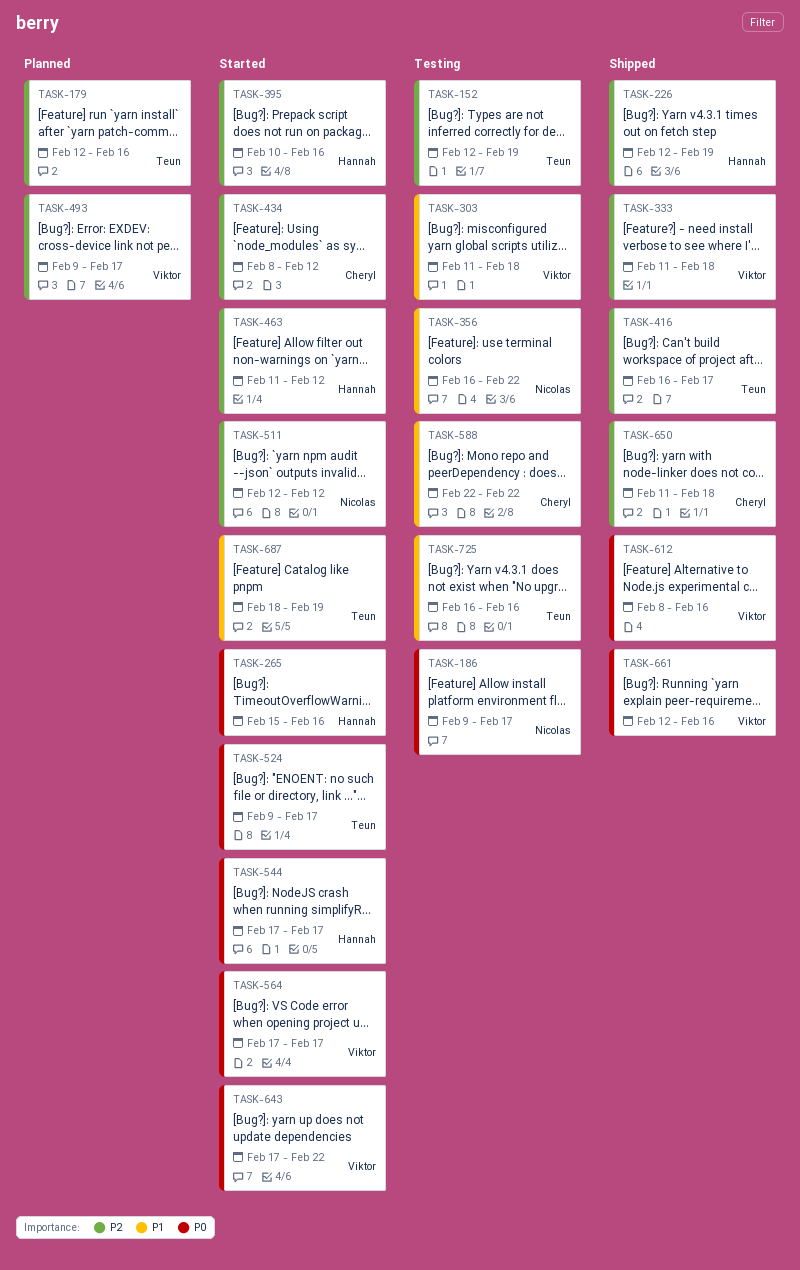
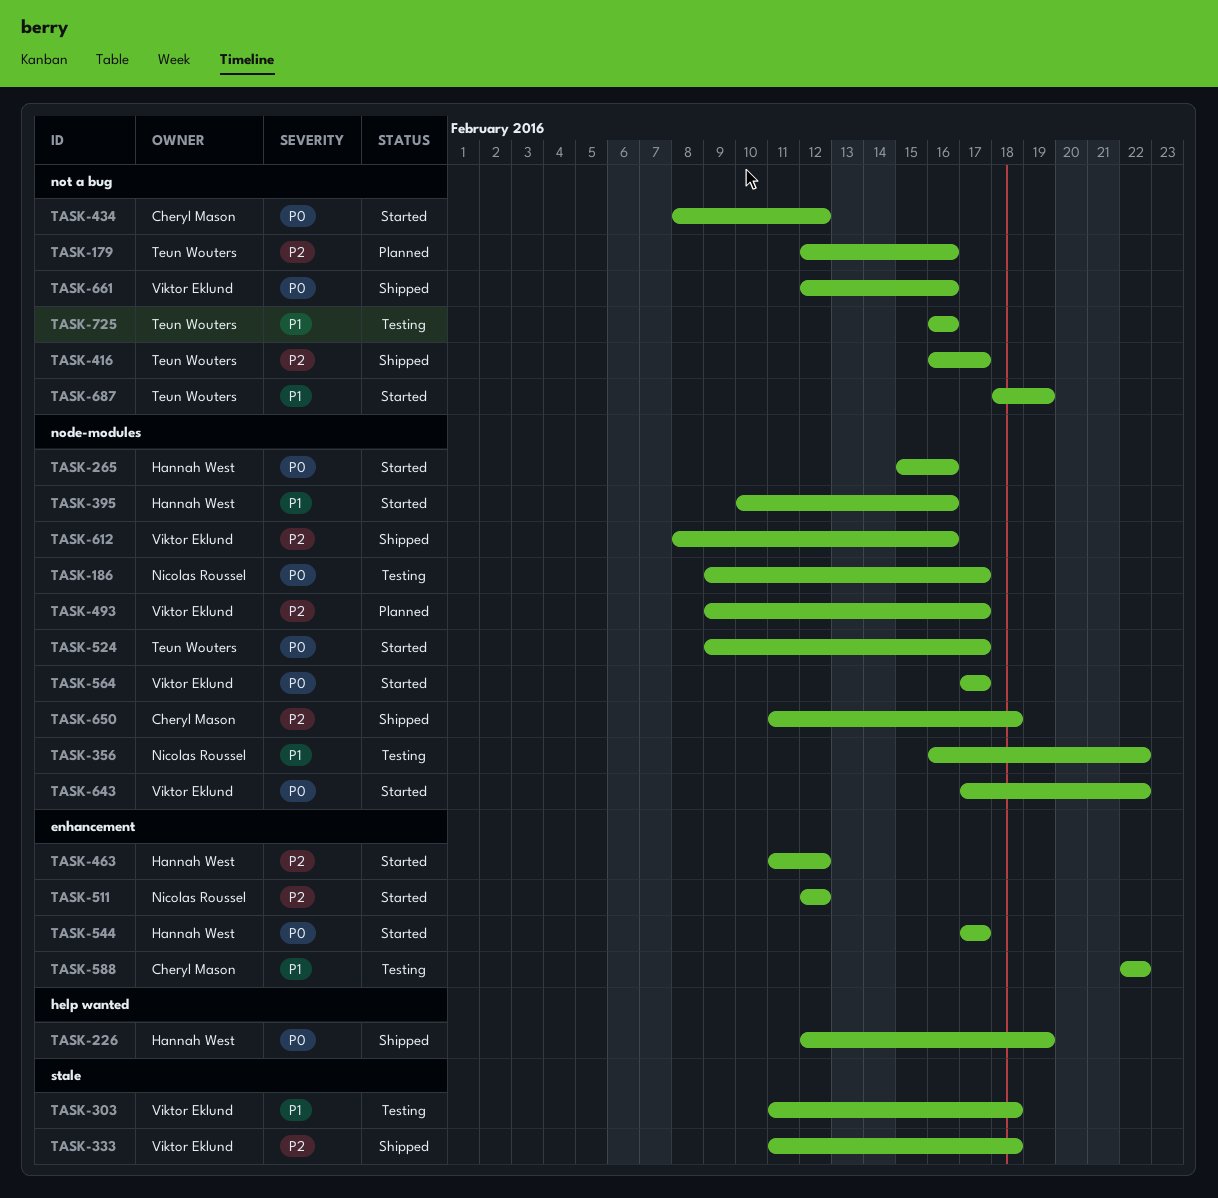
TASK-152: present -> none
TASK-226, priority: P2 -> P0
TASK-395, priority: P2 -> P1
TASK-434, priority: P2 -> P0
TASK-612, priority: P0 -> P2

